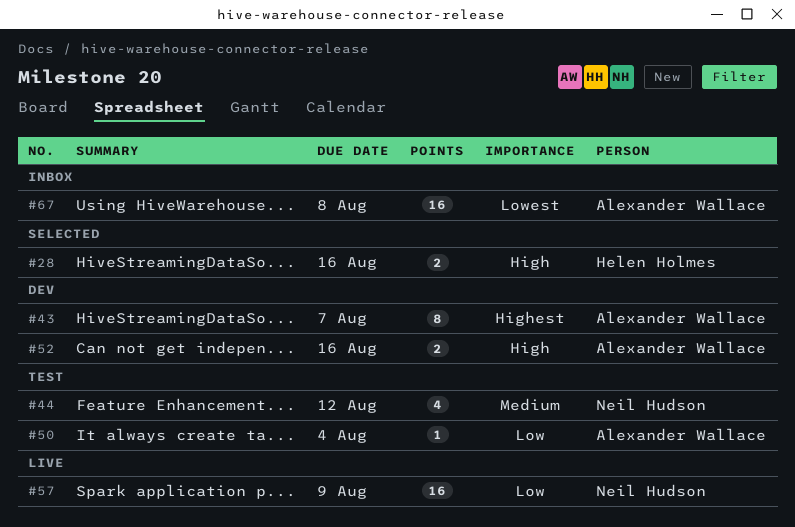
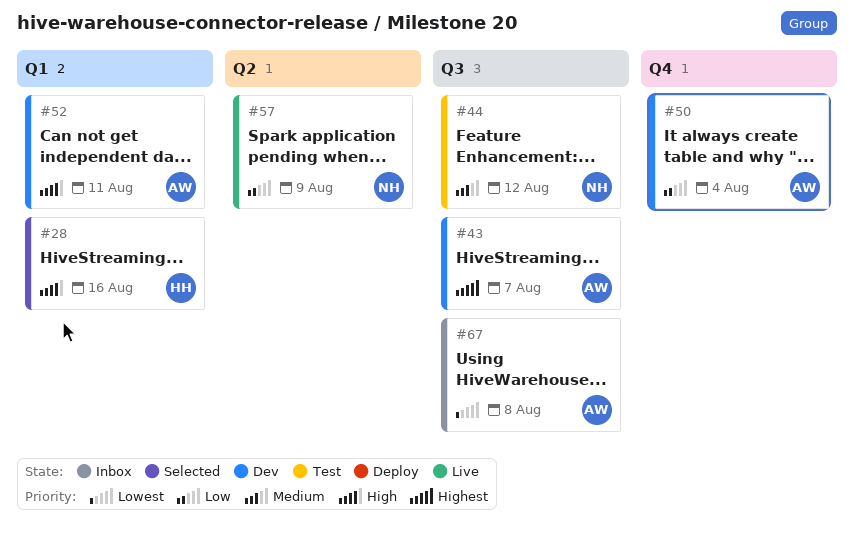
#50, status: Test -> Dev
#52, due: Aug 16 -> Aug 11

